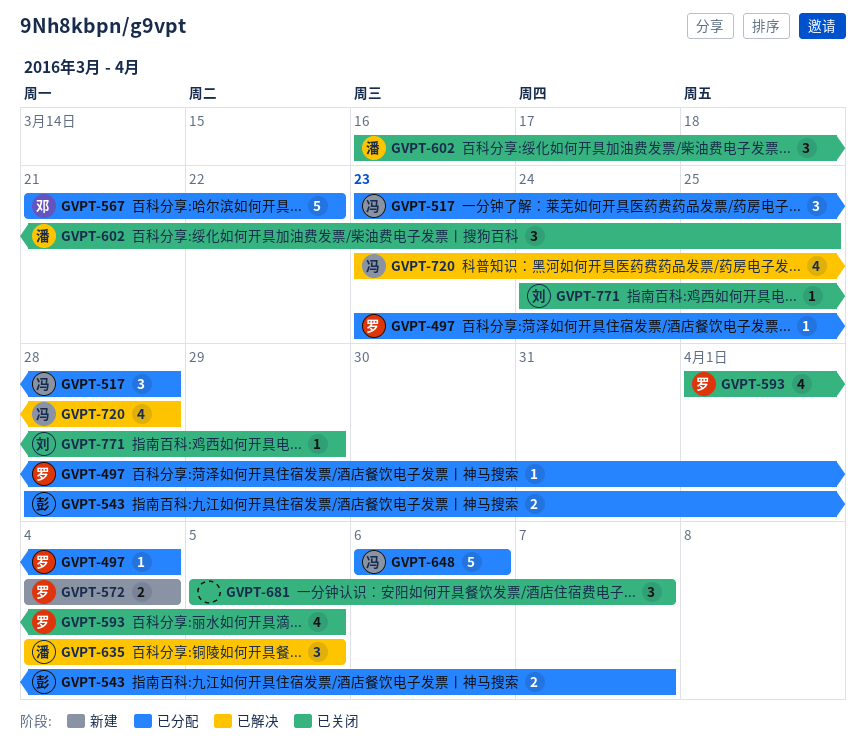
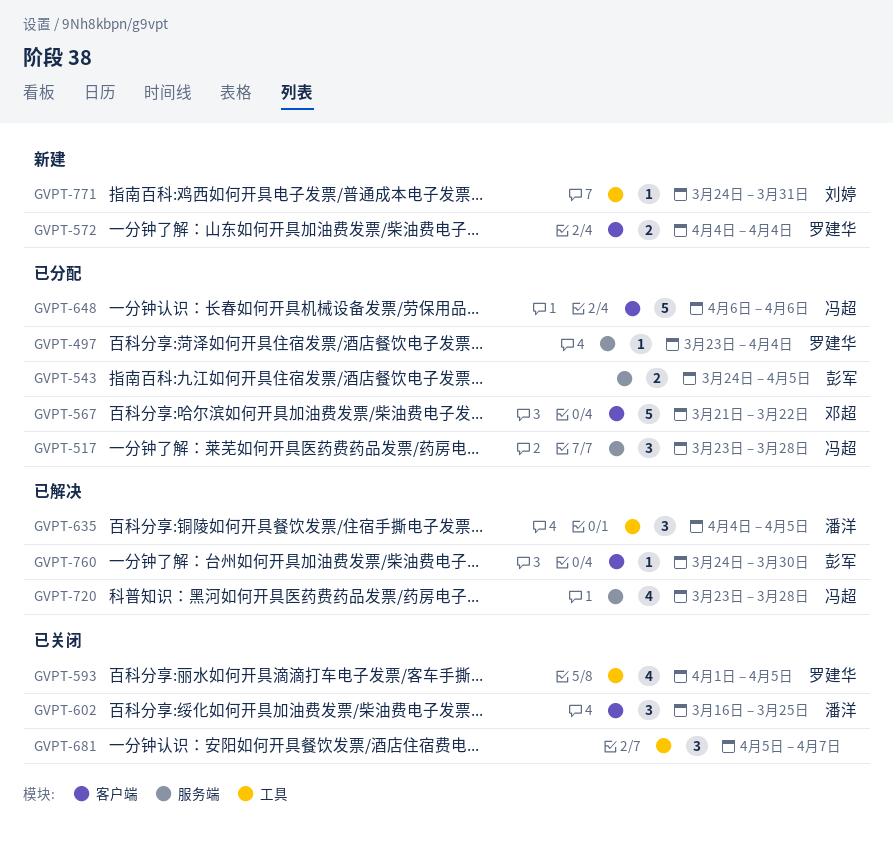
GVPT-543, start: Mar 28 -> Mar 24
GVPT-543, due: Apr 7 -> Apr 5
GVPT-760: none -> present
GVPT-771, status: 已关闭 -> 新建
GVPT-771, due: Mar 29 -> Mar 31

